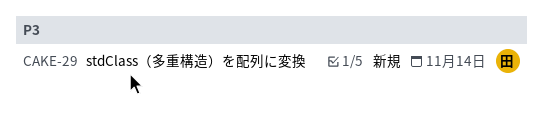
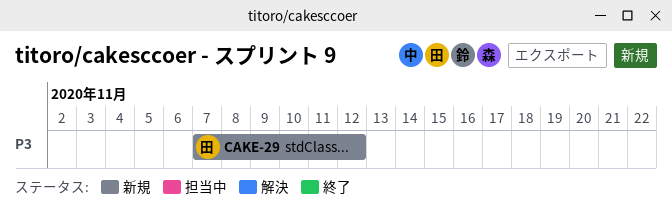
CAKE-29, due: Nov 14 -> Nov 12

